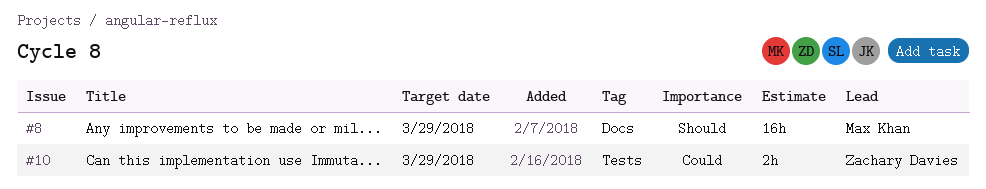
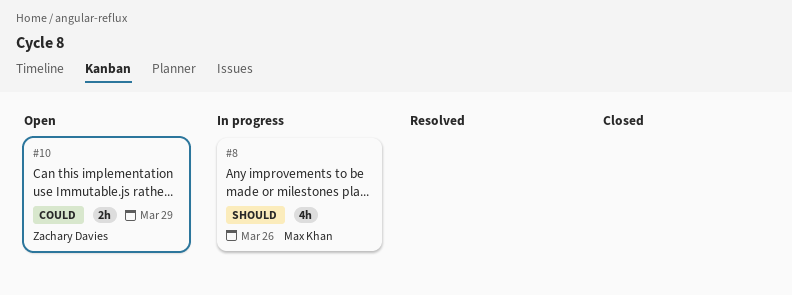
#8, estimate: 16h -> 4h
#8, due: Mar 29 -> Mar 26

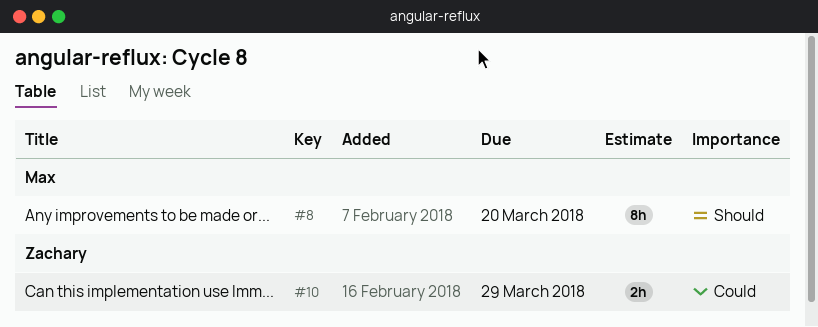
#8, estimate: 4h -> 8h
#8, due: Mar 26 -> Mar 20

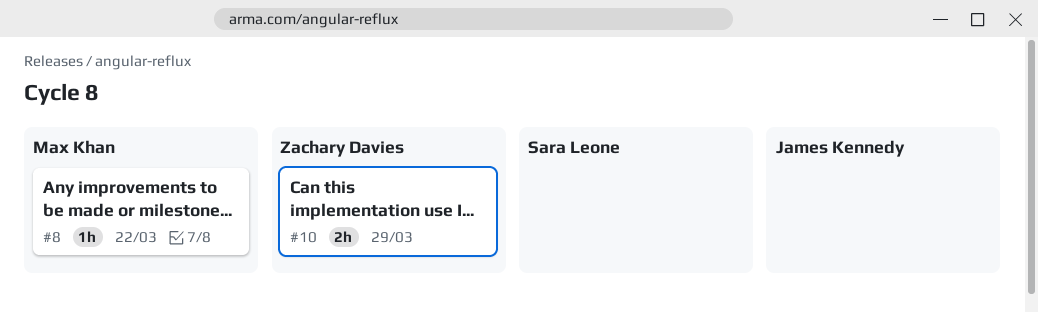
#8, estimate: 8h -> 1h
#8, due: Mar 20 -> Mar 22

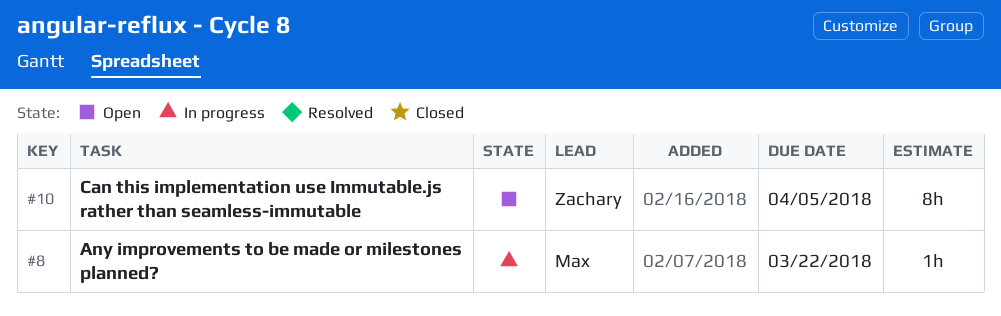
#10, estimate: 2h -> 8h
#10, due: Mar 29 -> Apr 5

